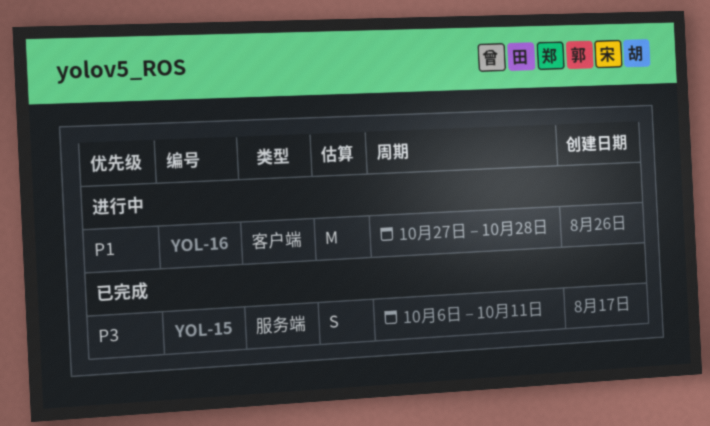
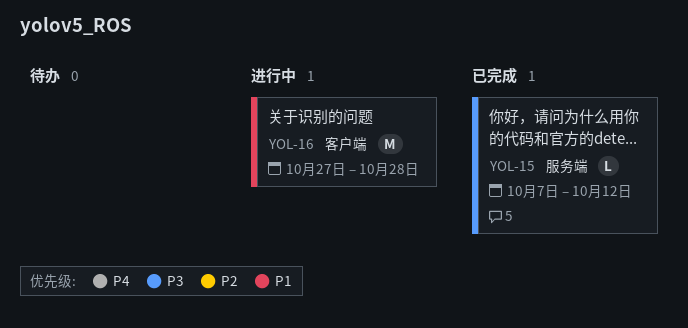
YOL-15, estimate: S -> L
YOL-15, start: Oct 6 -> Oct 7
YOL-15, due: Oct 11 -> Oct 12

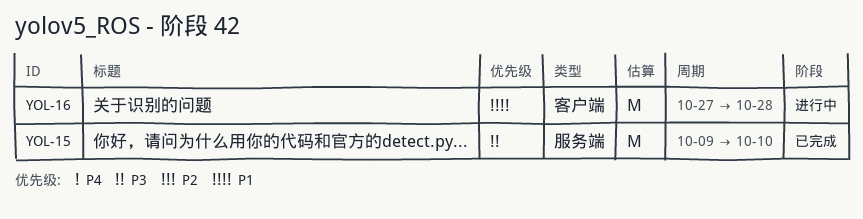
YOL-15, estimate: L -> M
YOL-15, start: Oct 7 -> Oct 9
YOL-15, due: Oct 12 -> Oct 10

